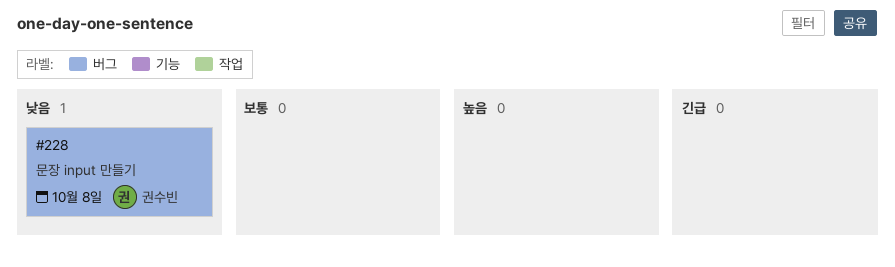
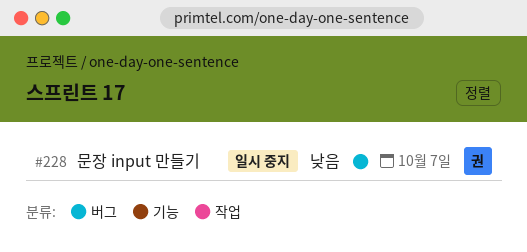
#228, due: Oct 8 -> Oct 7

